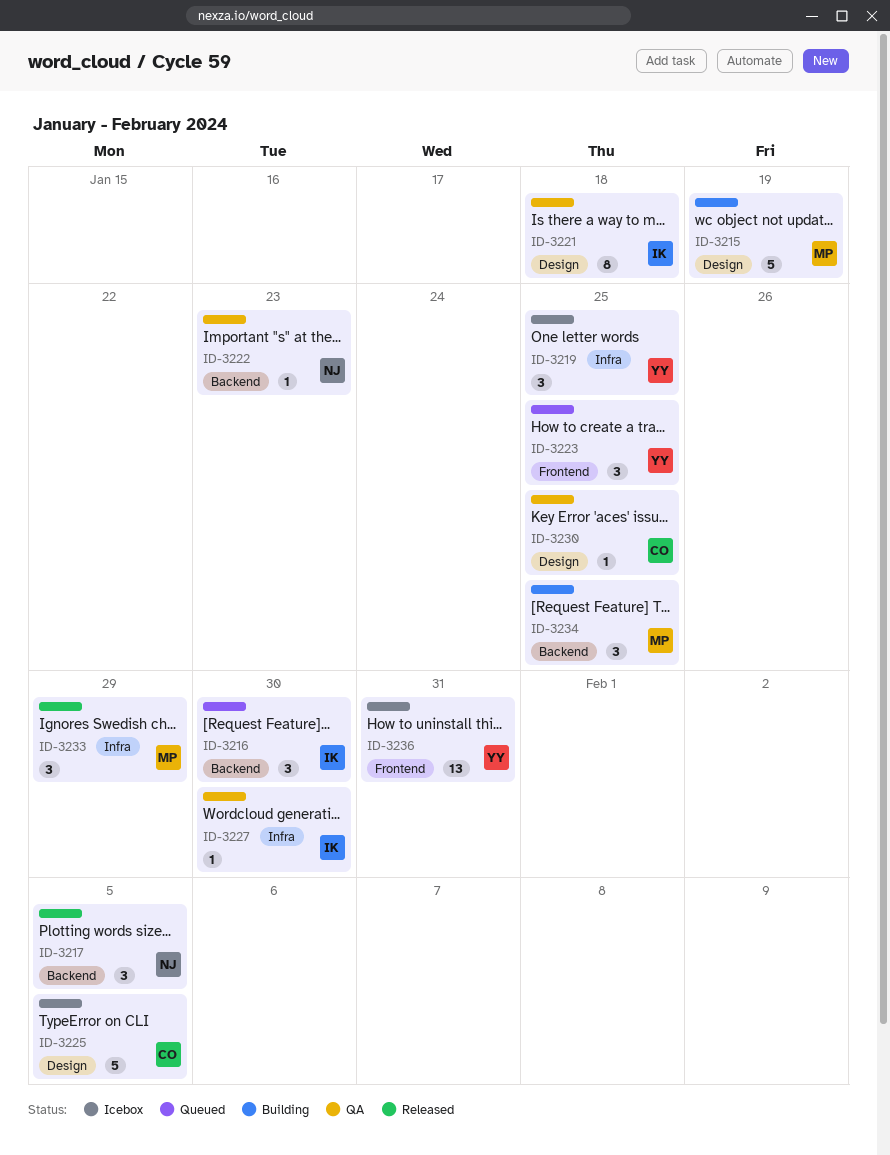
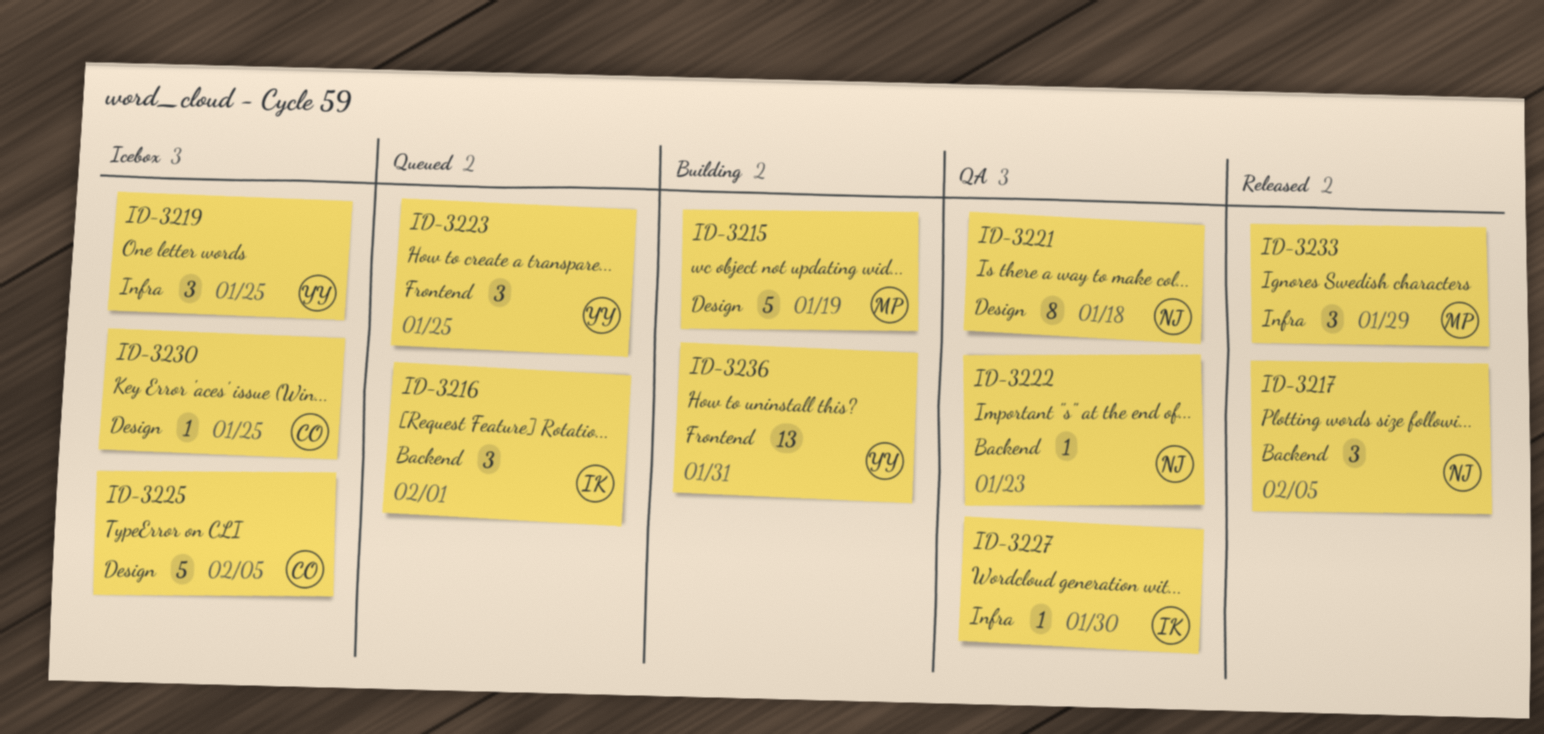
ID-3216, due: Jan 30 -> Feb 1
ID-3221, owner: IK -> NJ
ID-3230, status: QA -> Icebox
ID-3234: present -> none
ID-3236, status: Icebox -> Building

